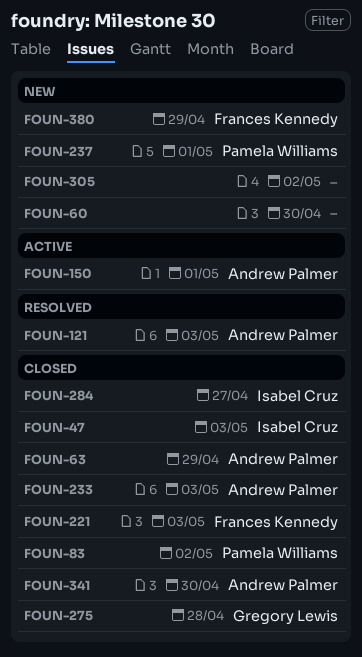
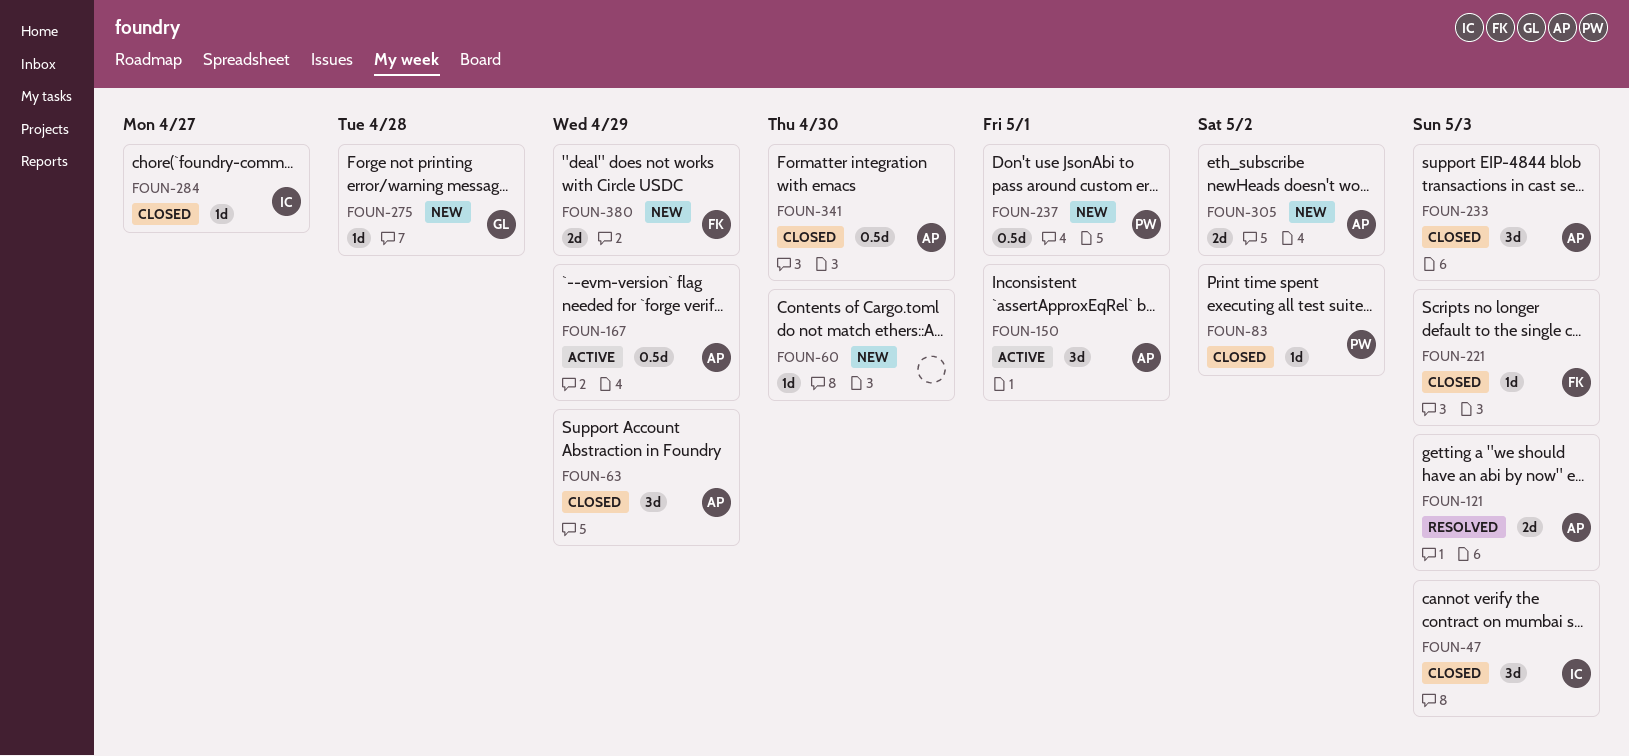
FOUN-167: none -> present
FOUN-275, status: Closed -> New
FOUN-305, owner: none -> Andrew Palmer

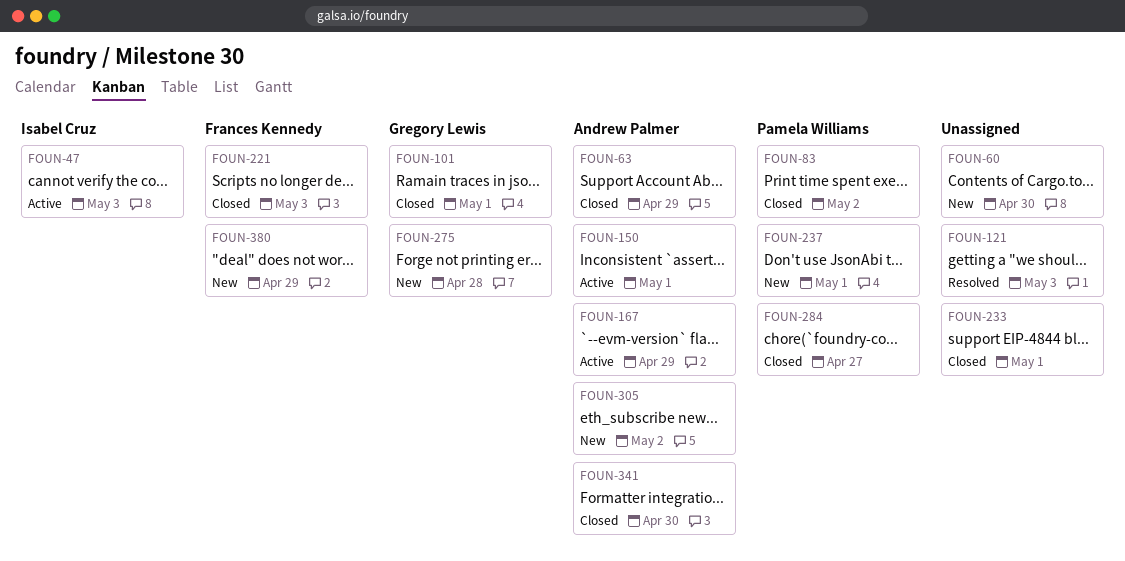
FOUN-47, status: Closed -> Active
FOUN-101: none -> present
FOUN-121, owner: Andrew Palmer -> none
FOUN-233, owner: Andrew Palmer -> none
FOUN-233, due: May 3 -> May 1
FOUN-284, owner: Isabel Cruz -> Pamela Williams

